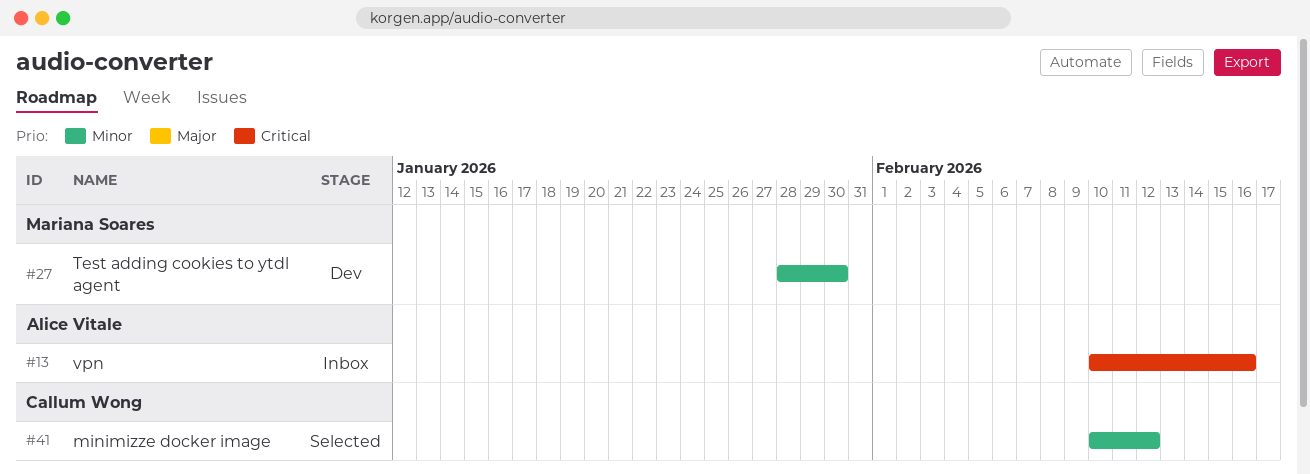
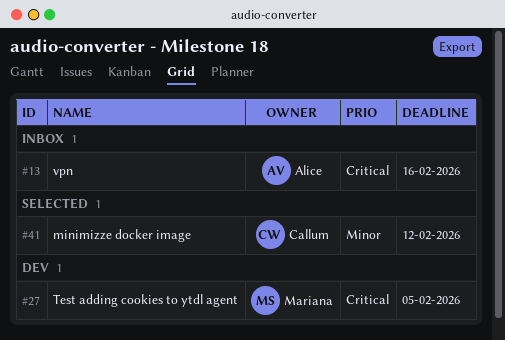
#27, priority: Minor -> Critical
#27, due: Jan 30 -> Feb 5

